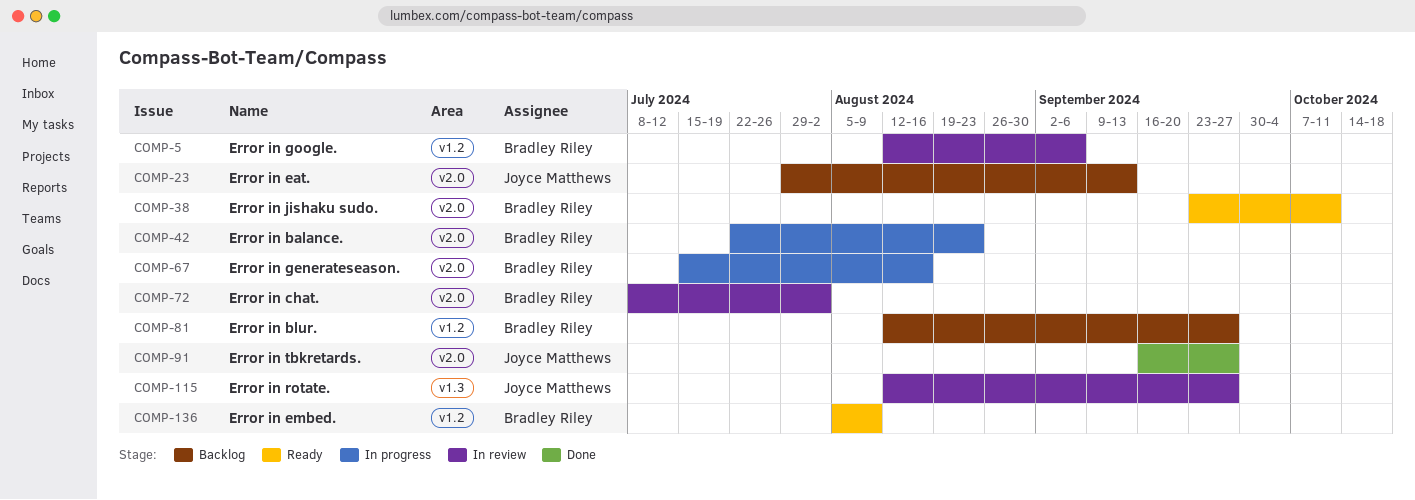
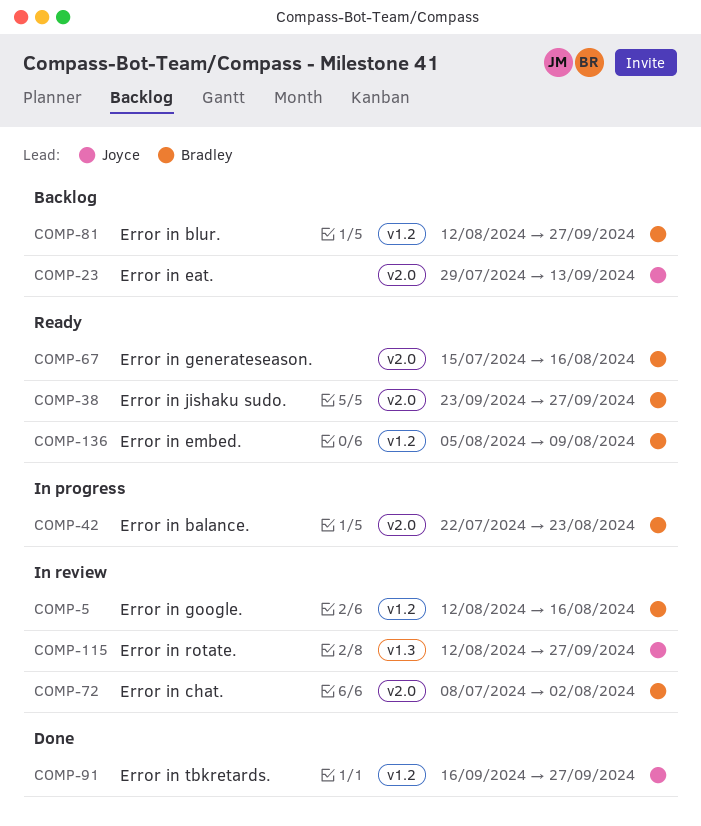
COMP-5, due: Sep 6 -> Aug 16
COMP-38, due: Oct 11 -> Sep 27
COMP-67, status: In progress -> Ready
COMP-91, label: v2.0 -> v1.2

